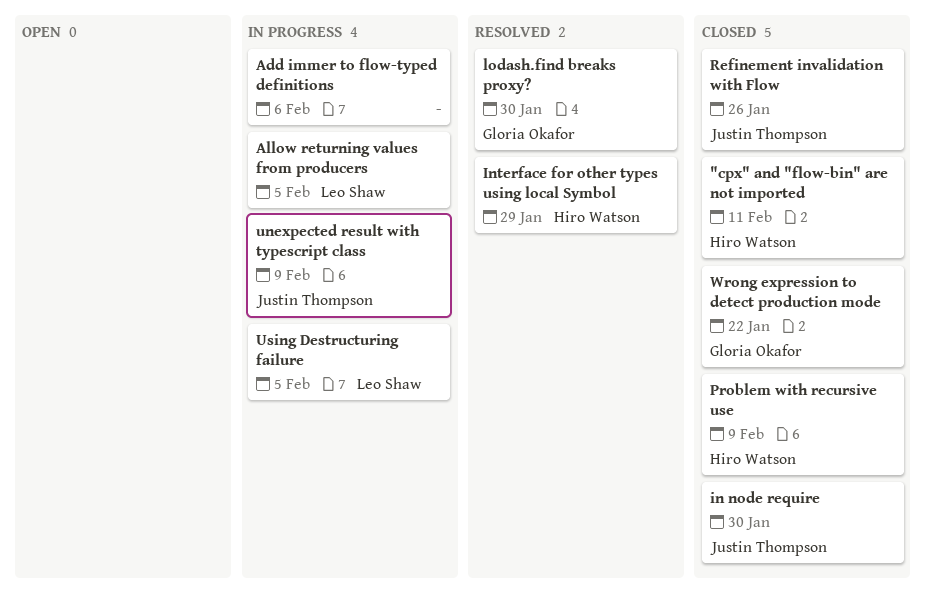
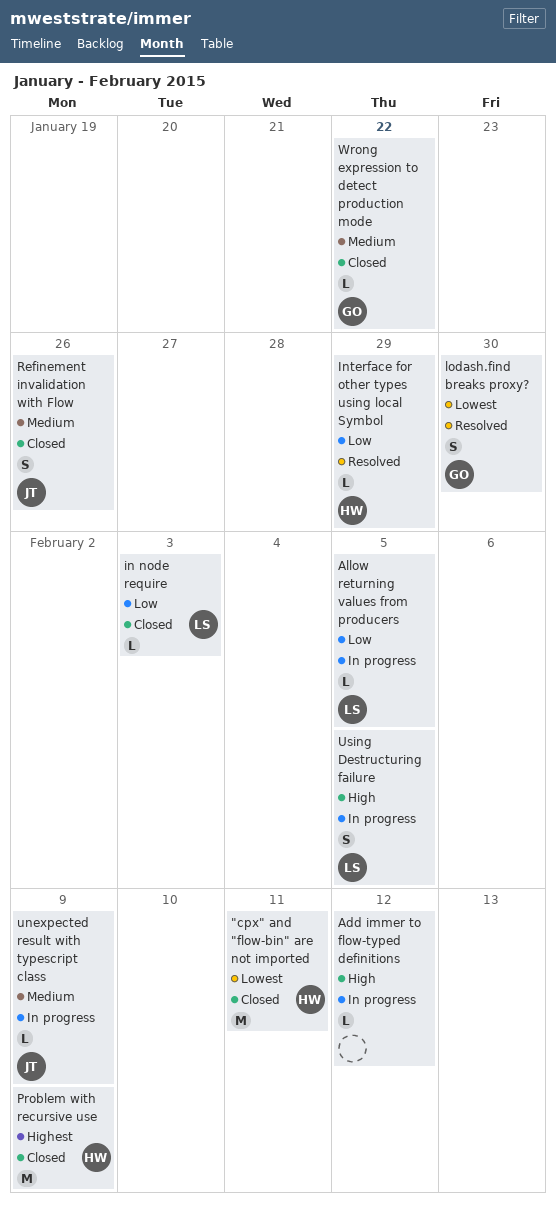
Add immer to flow-typed definitions, due: Feb 6 -> Feb 12
in node require, owner: Justin Thompson -> Leo Shaw
in node require, due: Jan 30 -> Feb 3

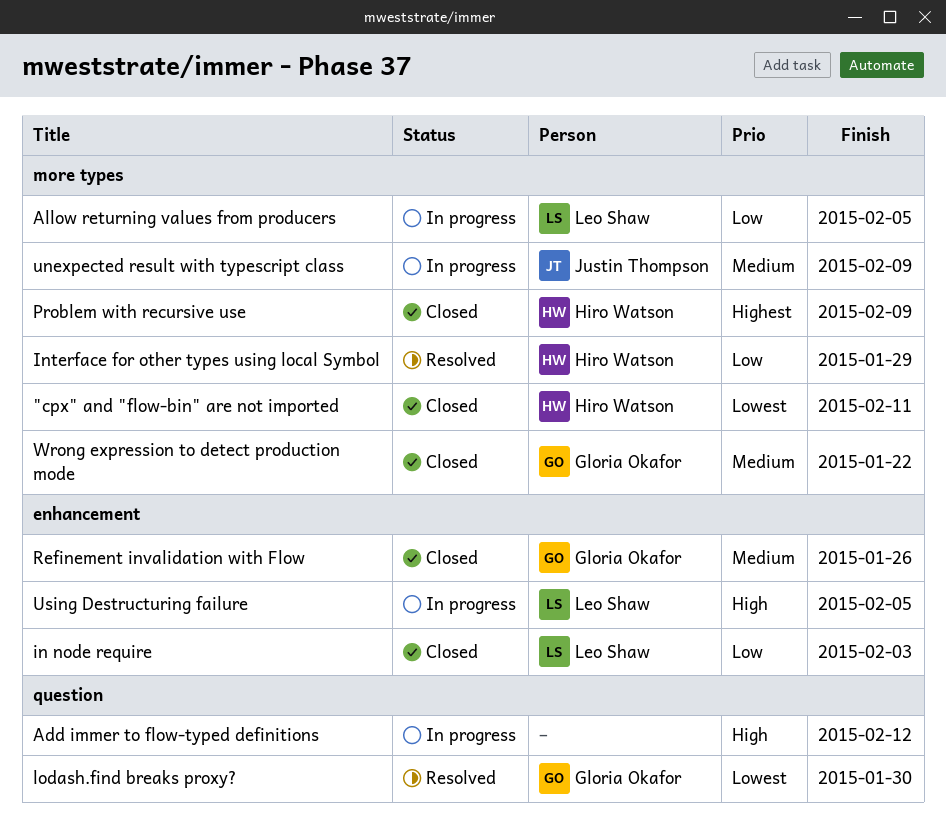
Refinement invalidation with Flow, owner: Justin Thompson -> Gloria Okafor

